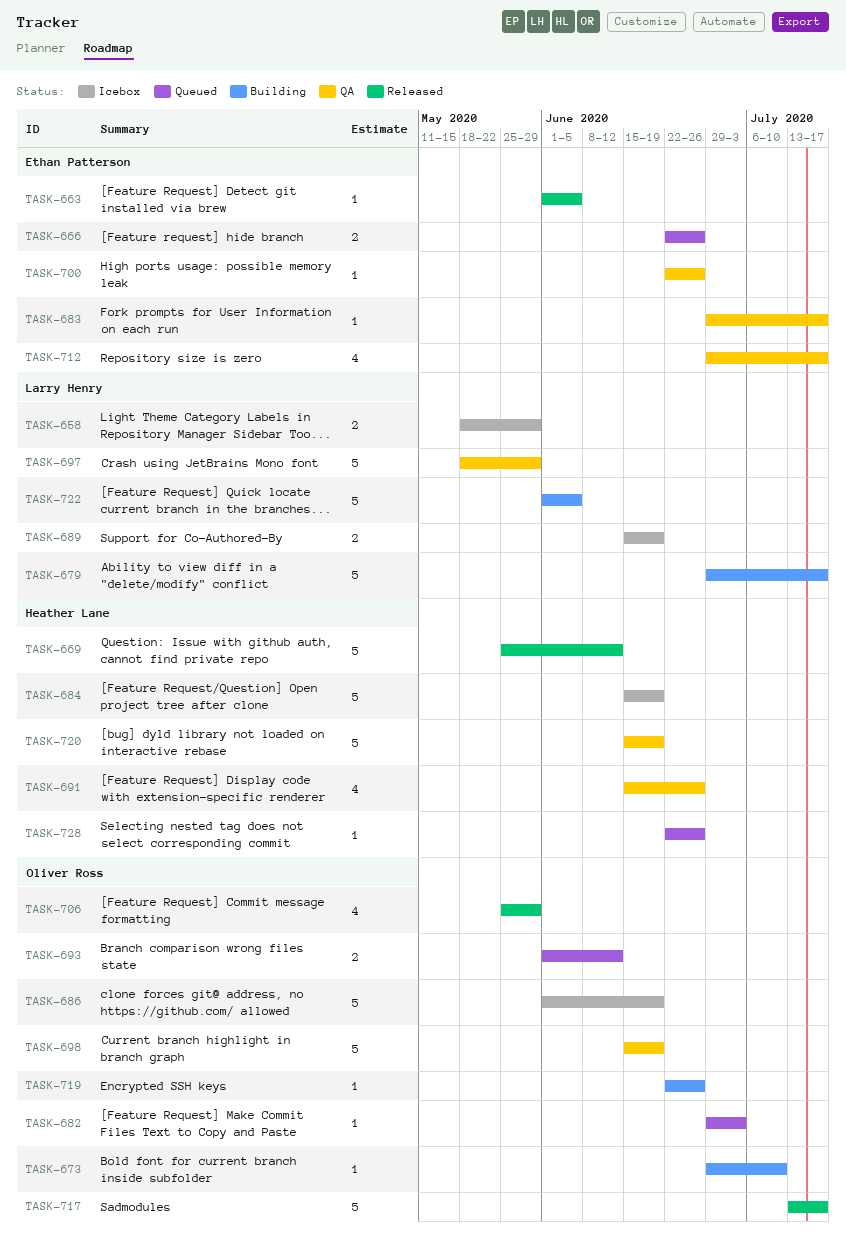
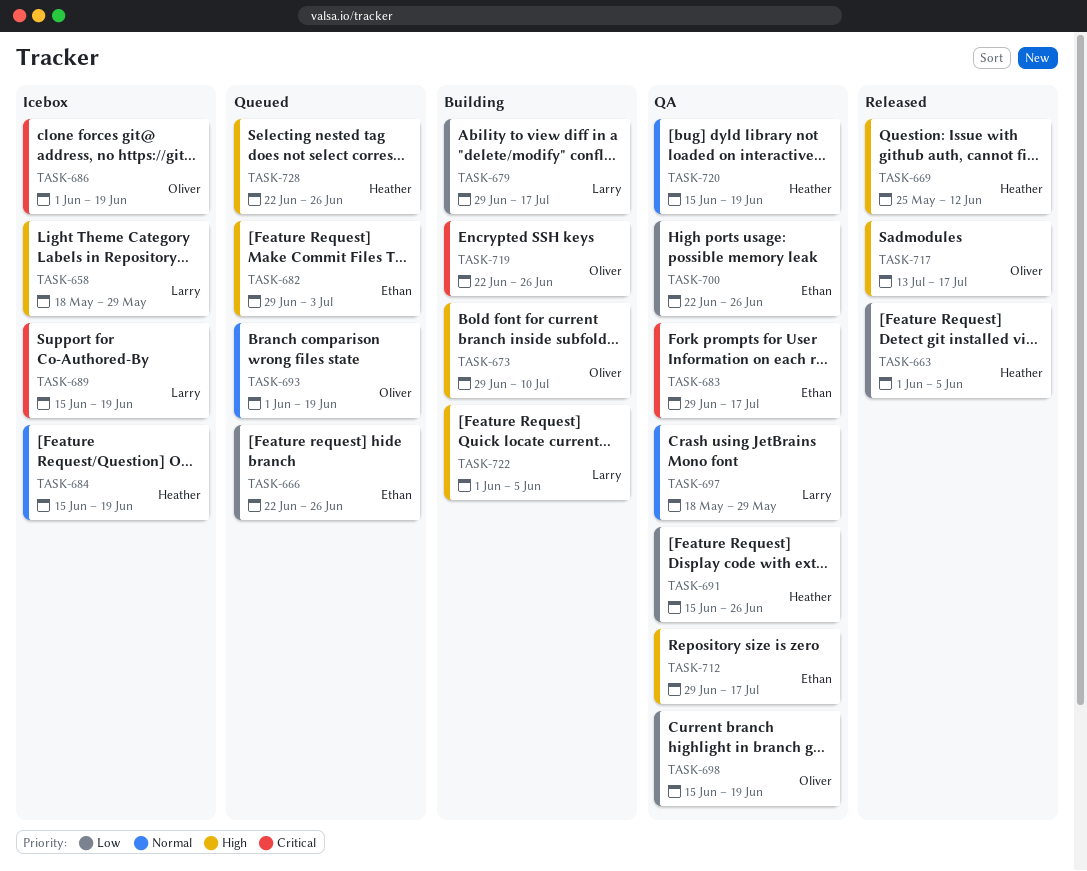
TASK-663, owner: Ethan Patterson -> Heather Lane
TASK-682, owner: Oliver Ross -> Ethan Patterson
TASK-693, due: Jun 12 -> Jun 19
TASK-706: present -> none

